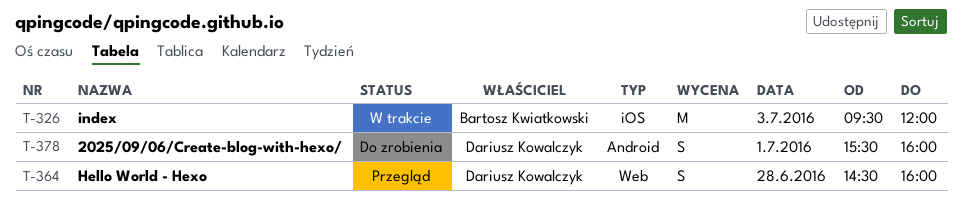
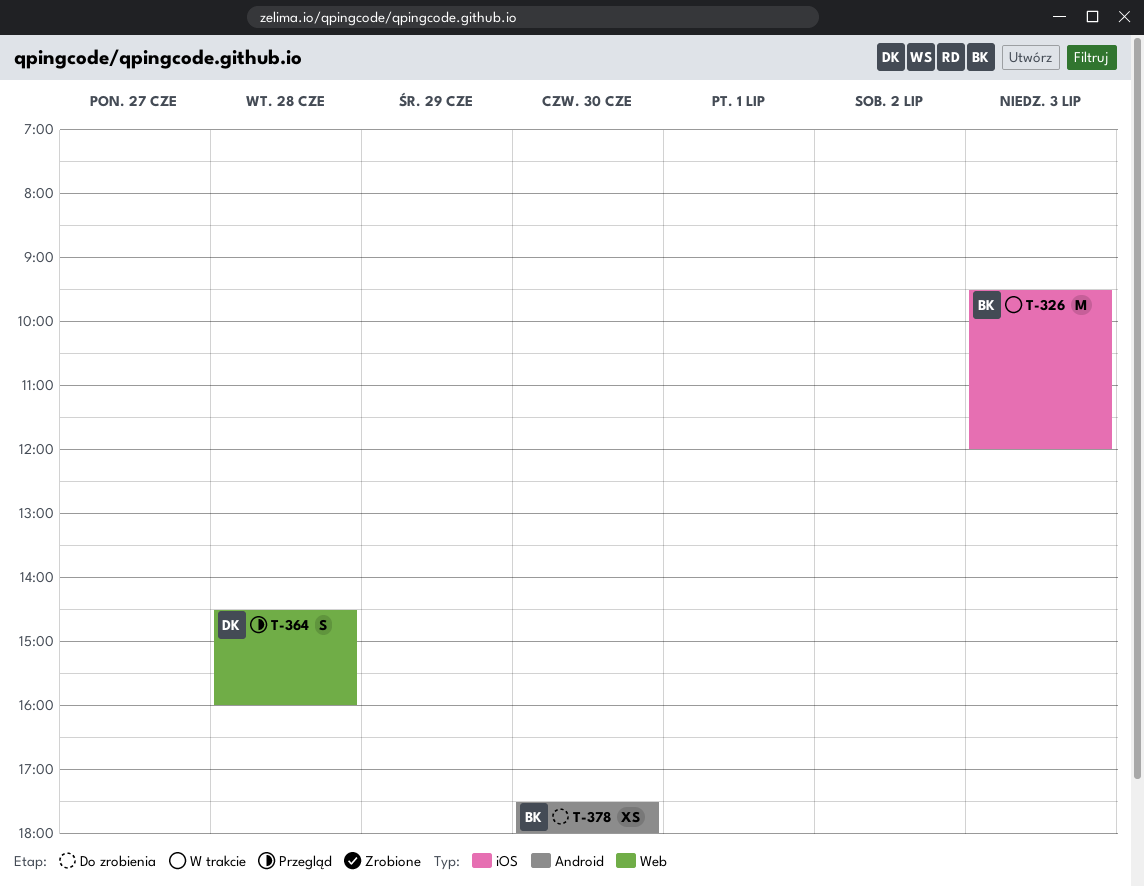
T-378, owner: Dariusz Kowalczyk -> Bartosz Kwiatkowski
T-378, estimate: S -> XS
T-378, day: Jul 1 -> Jun 30
T-378, begins: 15:30 -> 17:30
T-378, ends: 16:00 -> 18:00

